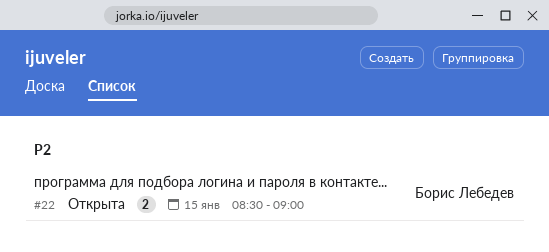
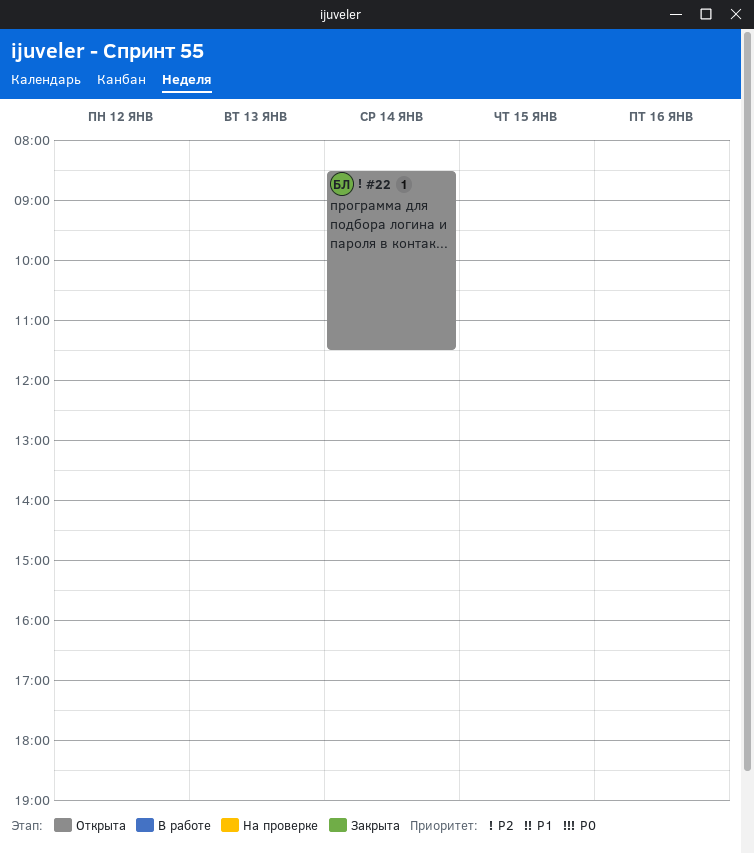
#22, estimate: 2 -> 1
#22, day: Jan 15 -> Jan 14
#22, ends: 09:00 -> 11:30

